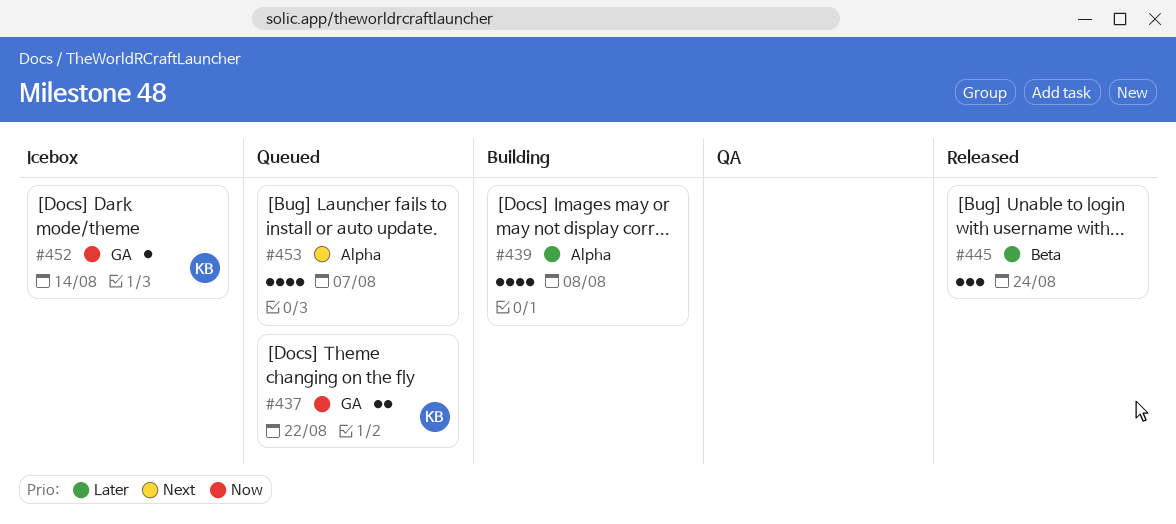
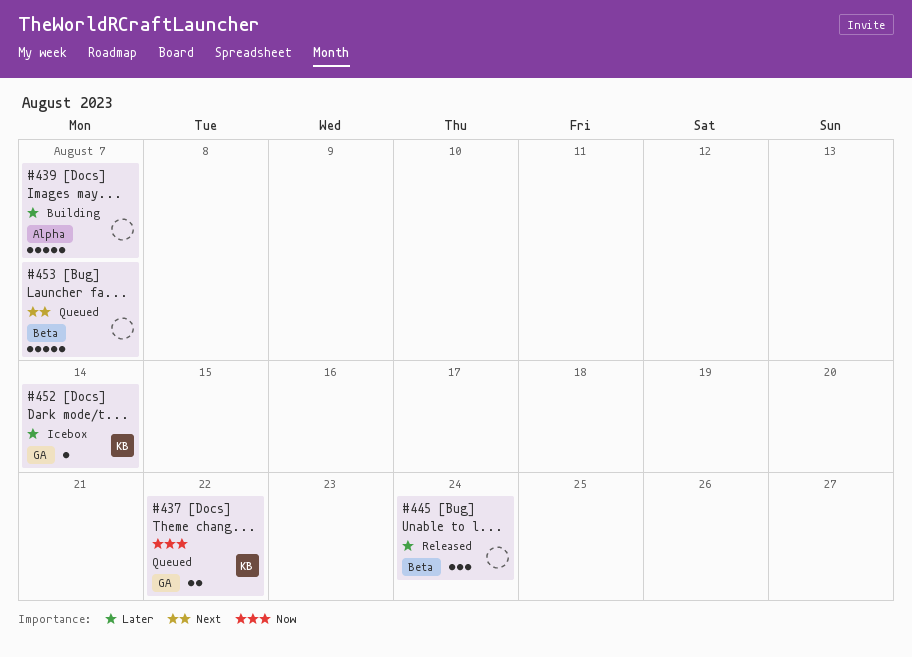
#439, estimate: 4 -> 5
#439, due: Aug 8 -> Aug 7
#452, priority: Now -> Later
#453, label: Alpha -> Beta
#453, estimate: 4 -> 5

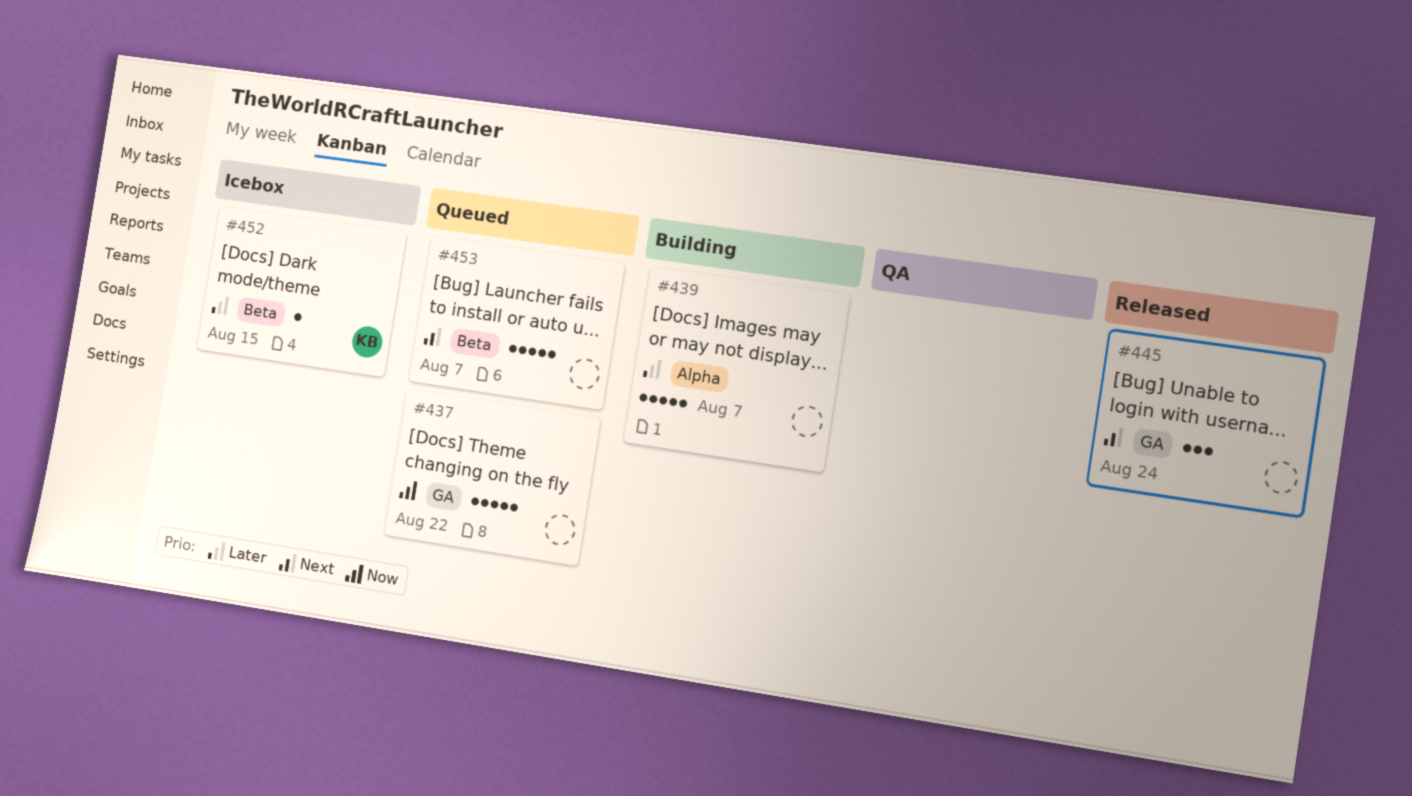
#437, owner: KB -> none
#437, estimate: 2 -> 5
#445, priority: Later -> Next
#445, label: Beta -> GA
#452, label: GA -> Beta
#452, due: Aug 14 -> Aug 15

